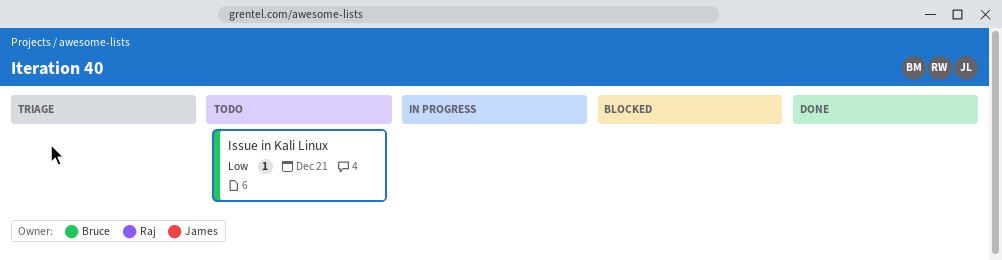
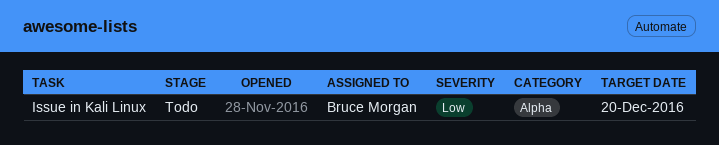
Issue in Kali Linux, due: Dec 21 -> Dec 20

